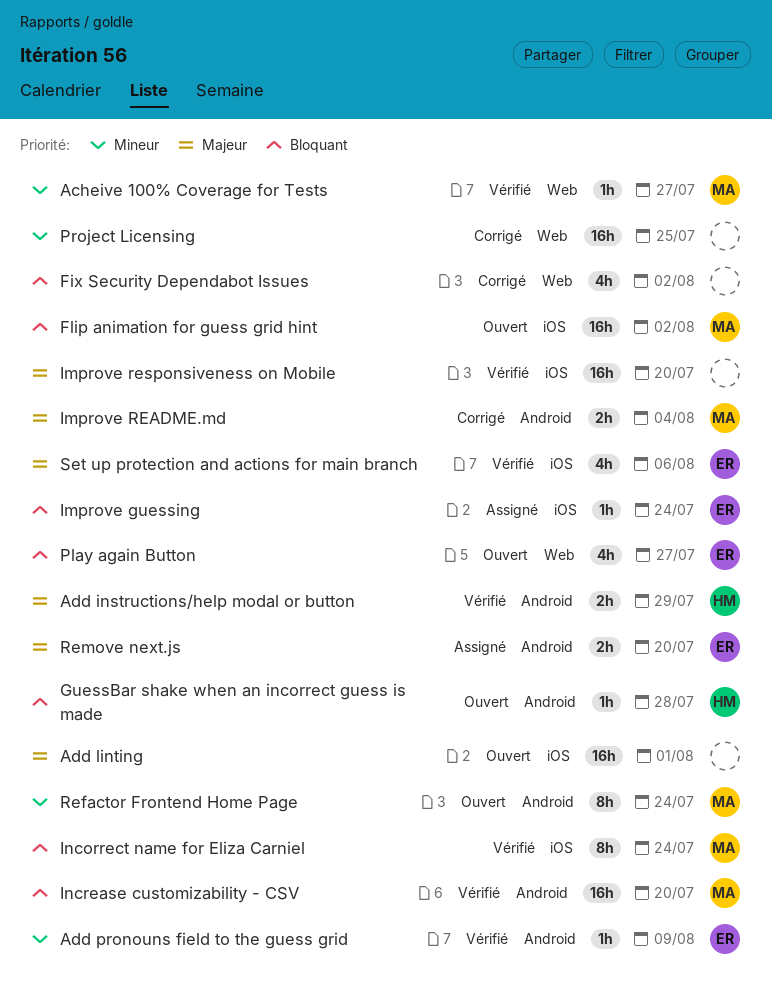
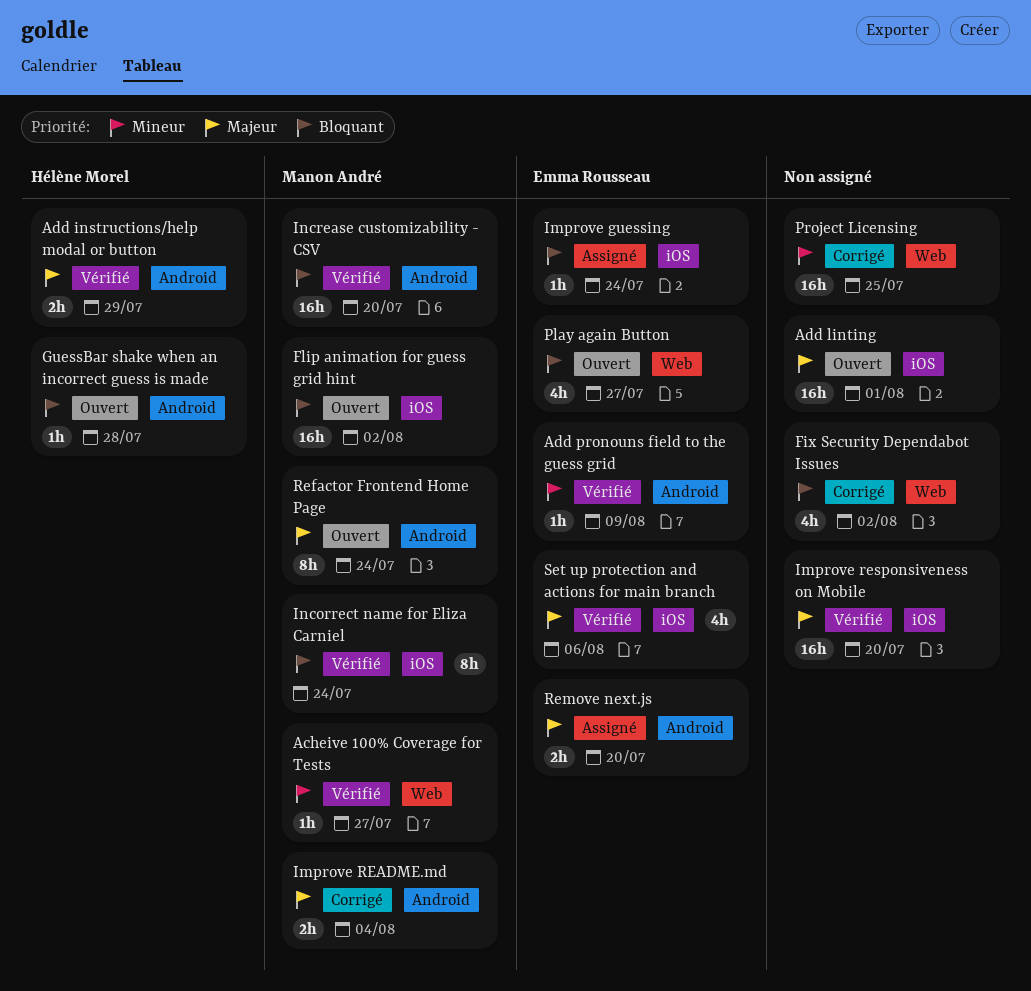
Refactor Frontend Home Page, priority: Mineur -> Majeur

